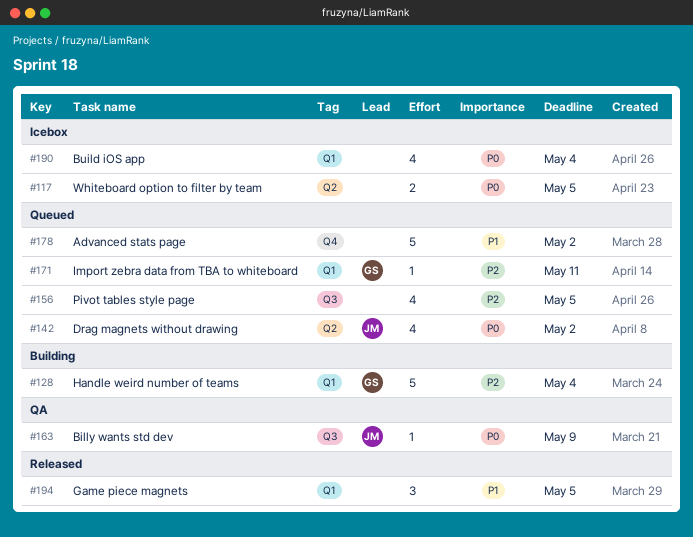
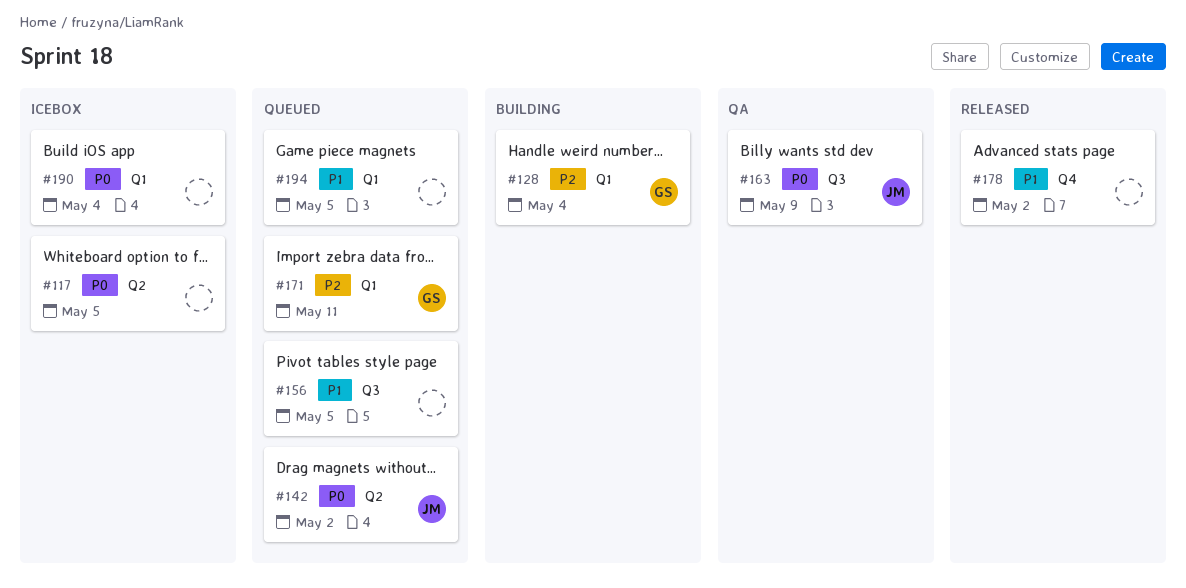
#156, priority: P2 -> P1
#178, status: Queued -> Released
#194, status: Released -> Queued

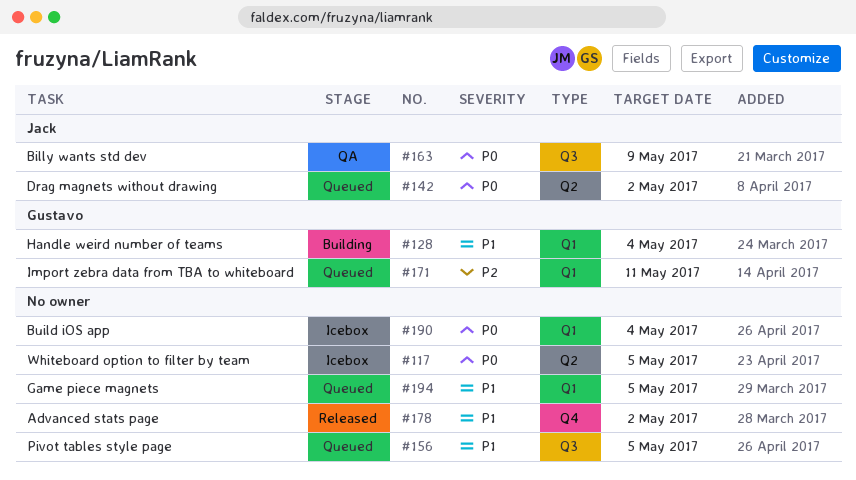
#128, priority: P2 -> P1

